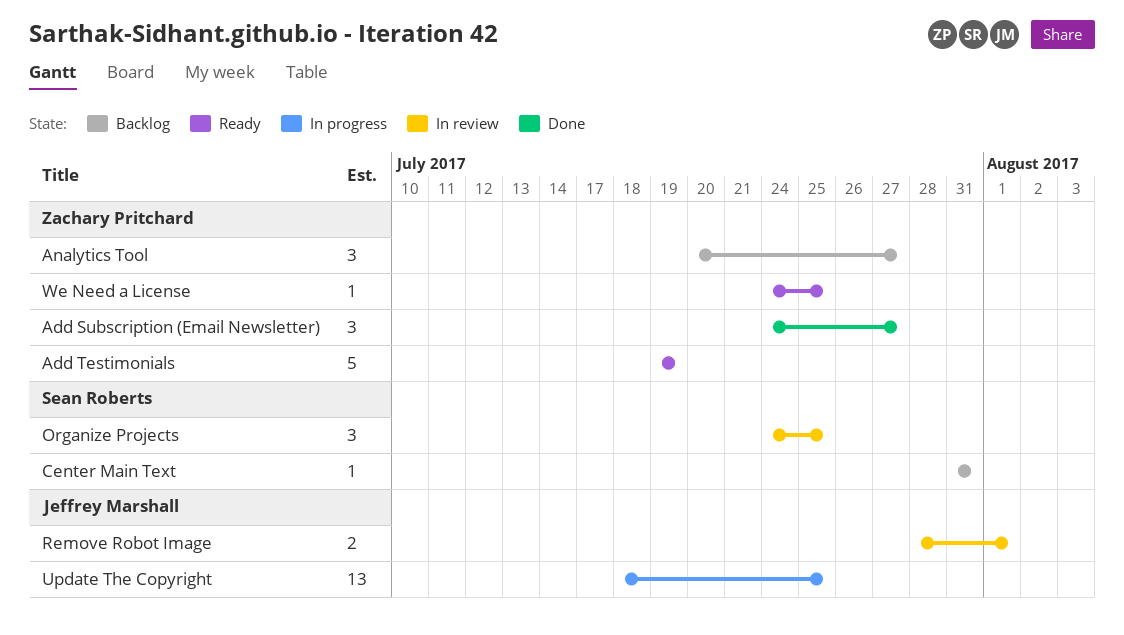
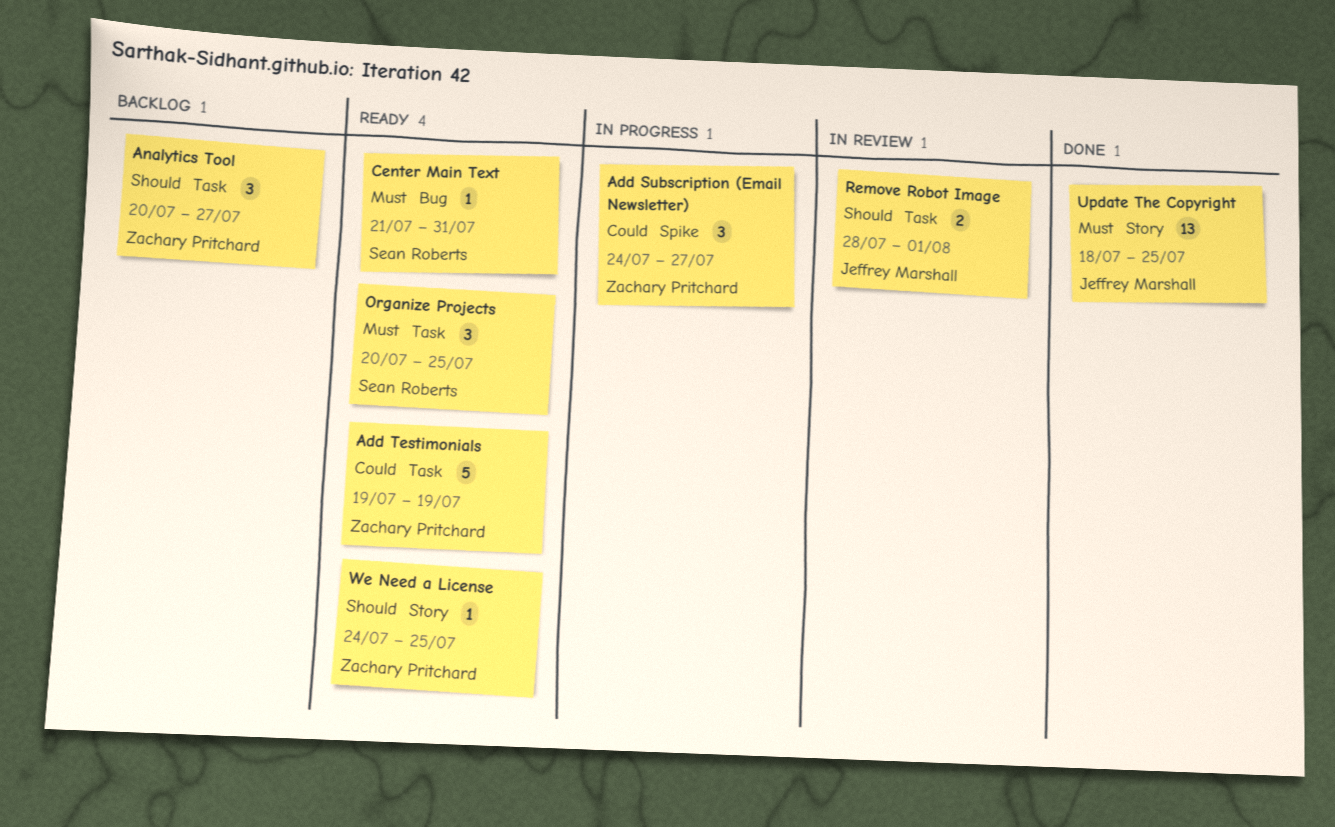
Add Subscription (Email Newsletter), status: Done -> In progress
Center Main Text, status: Backlog -> Ready
Center Main Text, start: Jul 31 -> Jul 21
Organize Projects, status: In review -> Ready
Organize Projects, start: Jul 24 -> Jul 20
Update The Copyright, status: In progress -> Done

